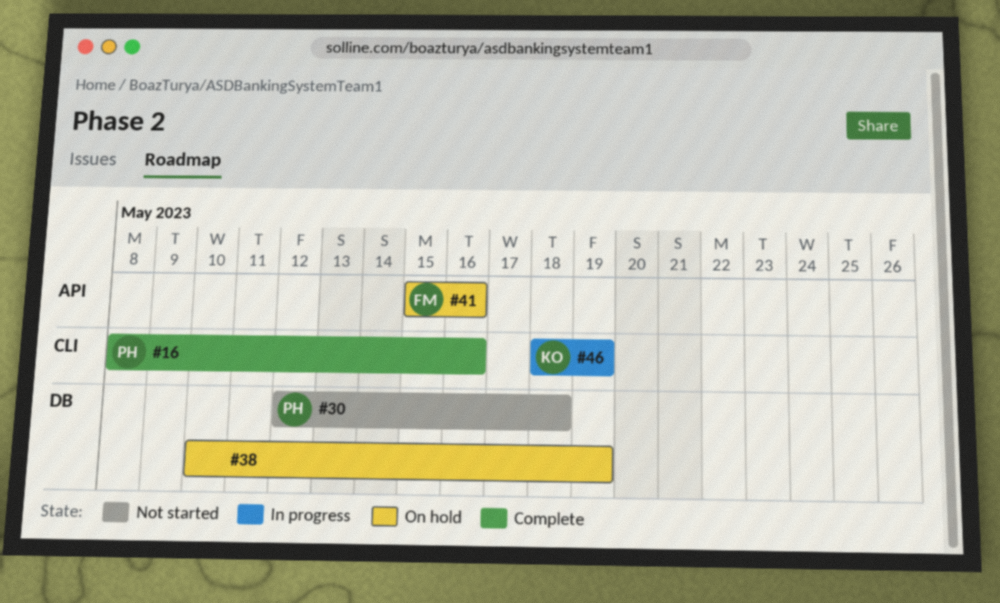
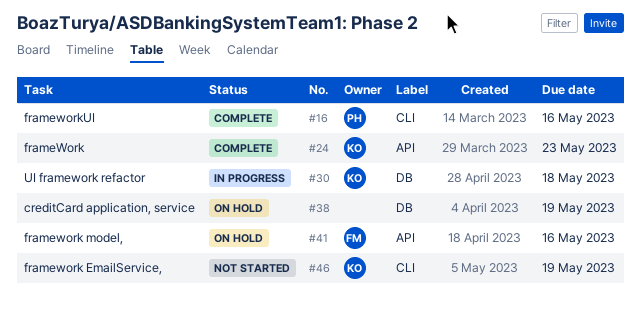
#24: none -> present
#30, status: Not started -> In progress
#30, owner: PH -> KO
#46, status: In progress -> Not started

